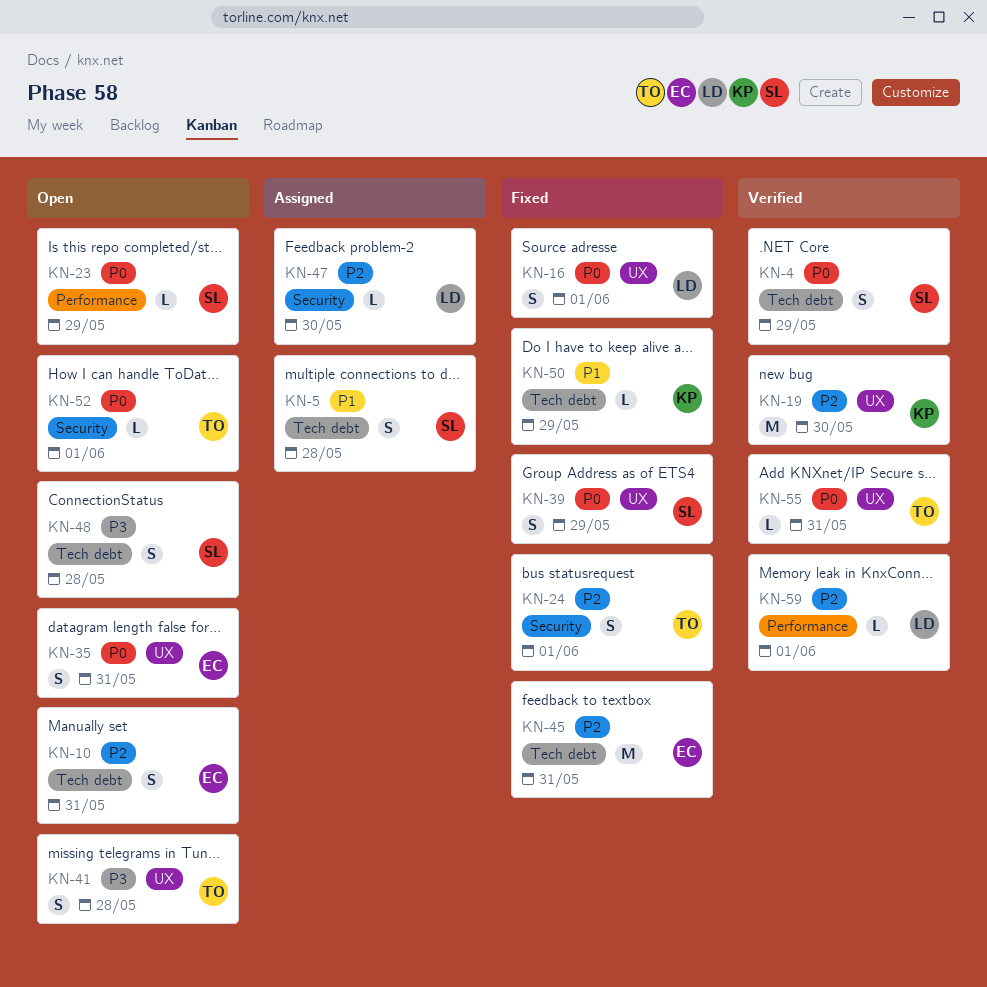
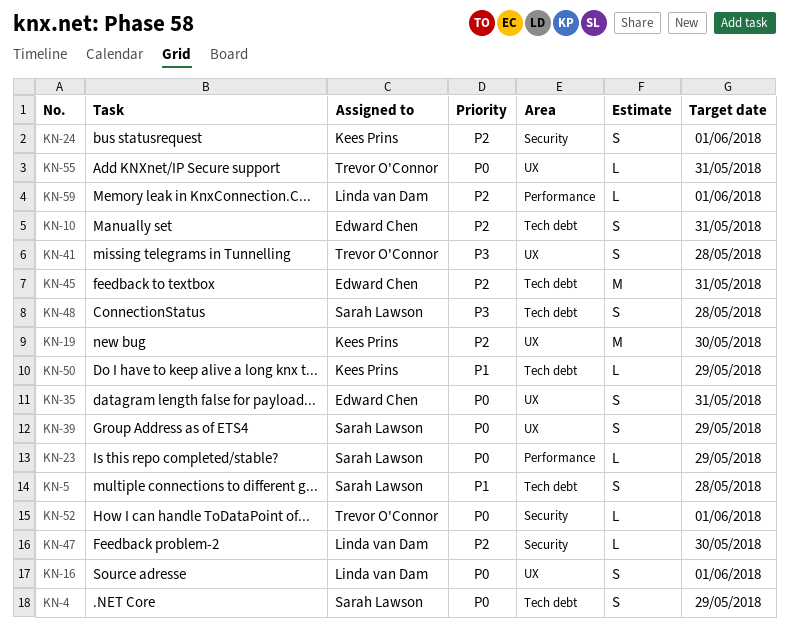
KN-24, owner: Trevor O'Connor -> Kees Prins

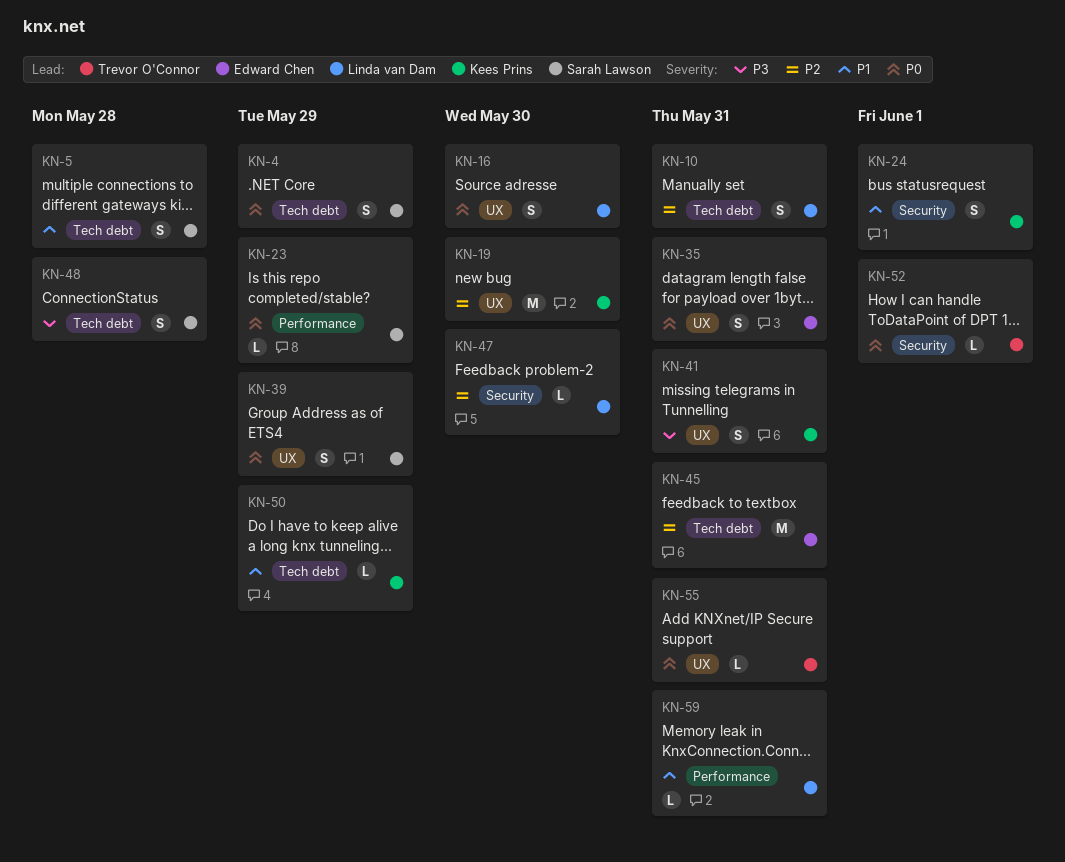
KN-10, owner: Edward Chen -> Linda van Dam
KN-16, due: Jun 1 -> May 30
KN-24, priority: P2 -> P1
KN-41, owner: Trevor O'Connor -> Kees Prins
KN-41, due: May 28 -> May 31
KN-59, priority: P2 -> P1
KN-59, due: Jun 1 -> May 31

